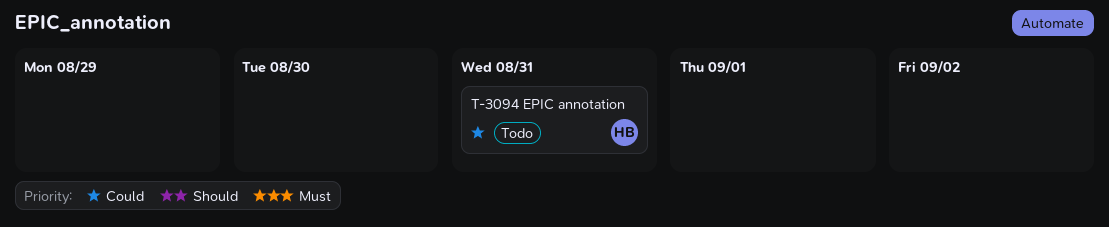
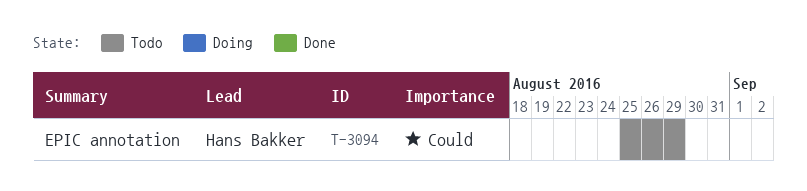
T-3094, due: Aug 31 -> Aug 29

